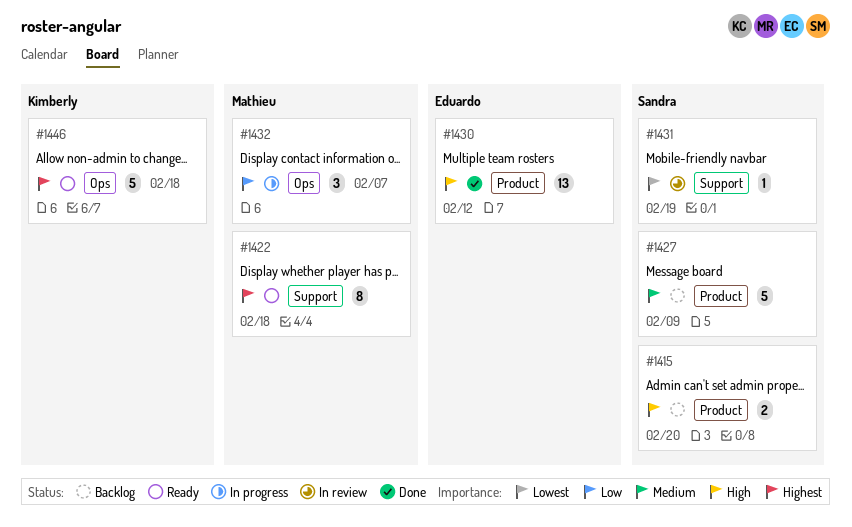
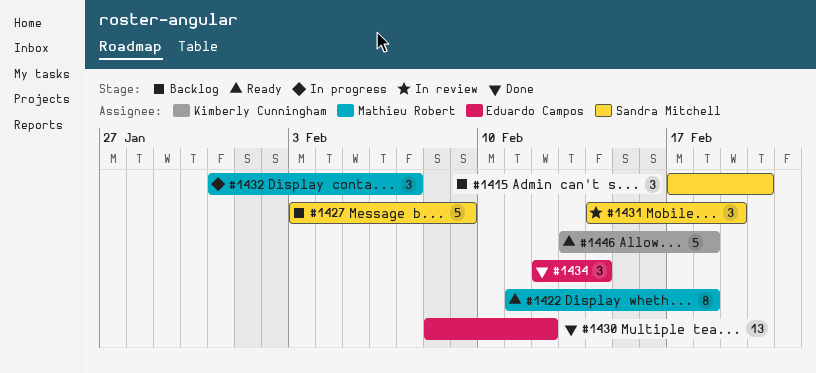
#1415, estimate: 2 -> 3
#1431, estimate: 1 -> 3
#1434: none -> present

